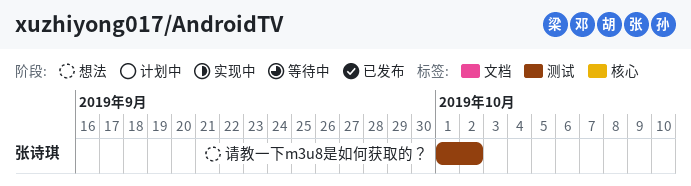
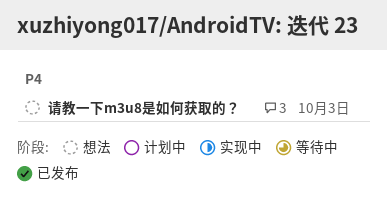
请教一下m3u8是如何获取的？, due: Oct 2 -> Oct 3

